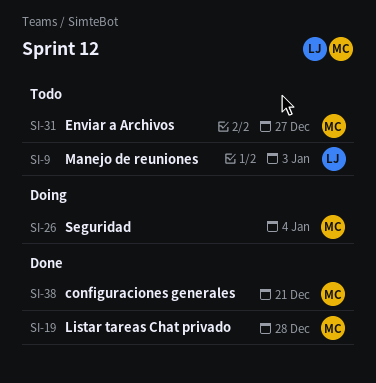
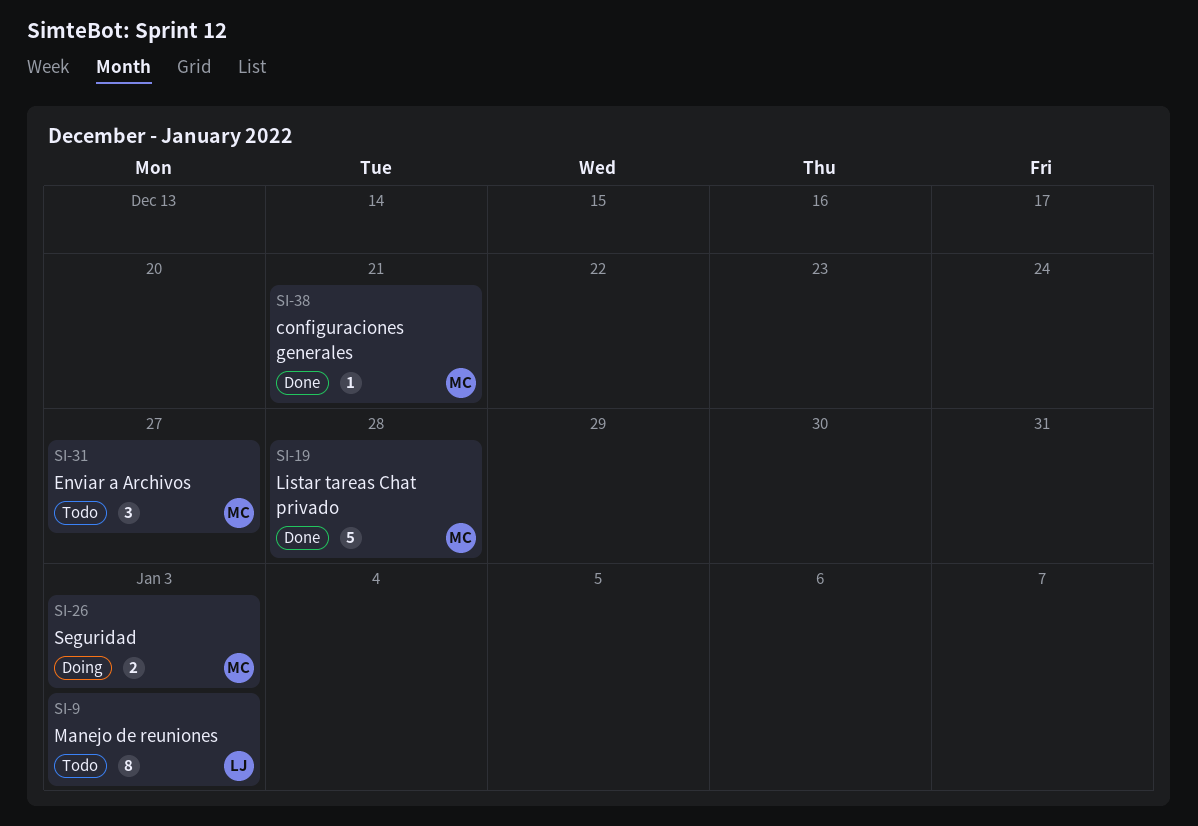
SI-26, due: Jan 4 -> Jan 3

